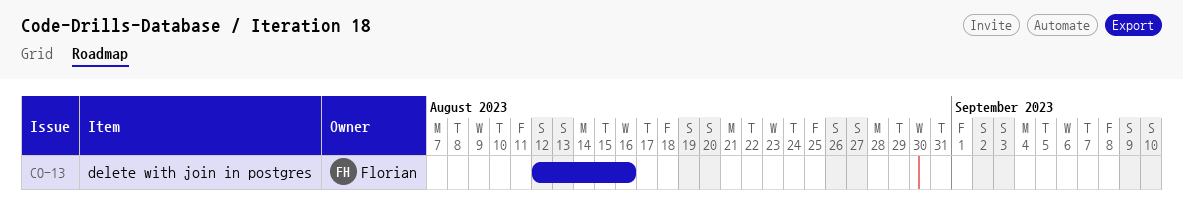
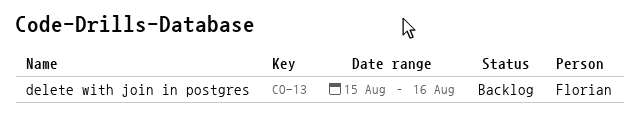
CO-13, start: Aug 12 -> Aug 15

